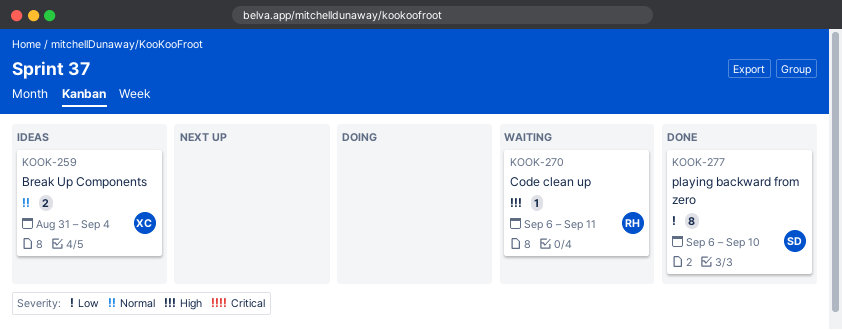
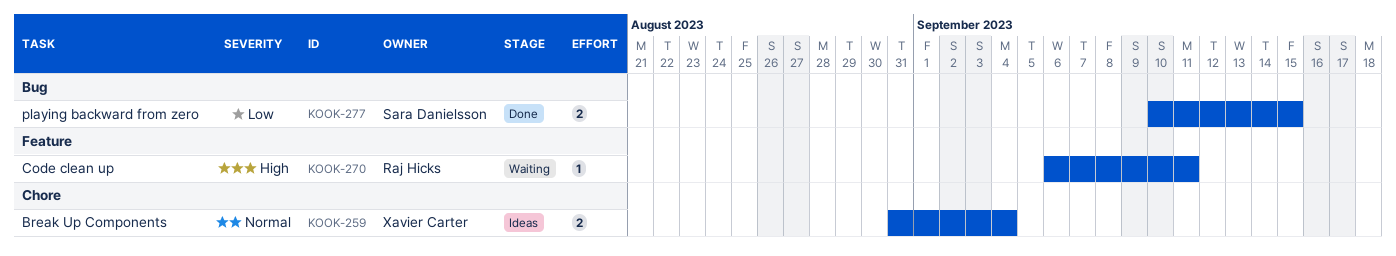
KOOK-277, estimate: 8 -> 2
KOOK-277, start: Sep 6 -> Sep 10
KOOK-277, due: Sep 10 -> Sep 15

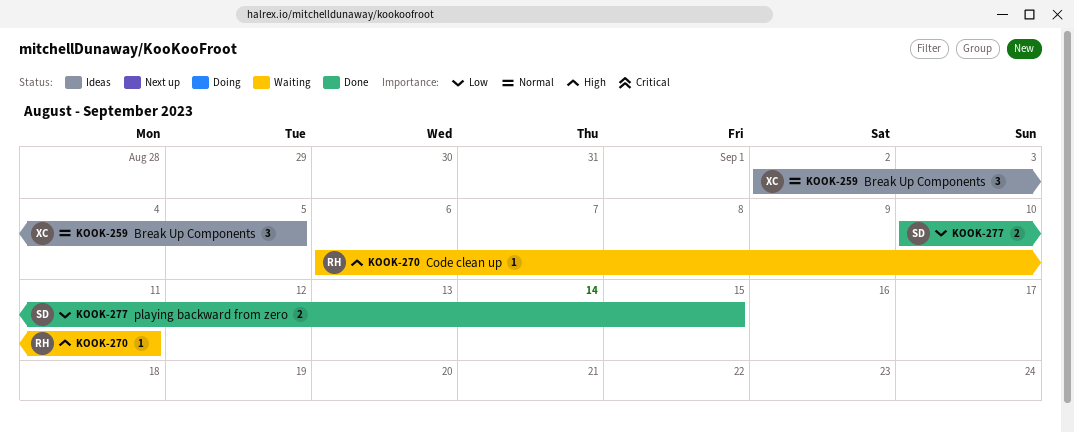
KOOK-259, estimate: 2 -> 3
KOOK-259, start: Aug 31 -> Sep 2
KOOK-259, due: Sep 4 -> Sep 5

